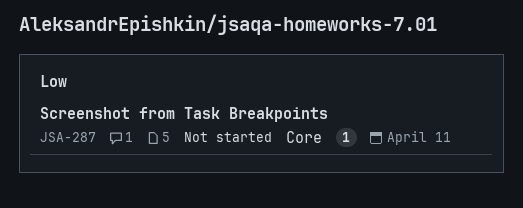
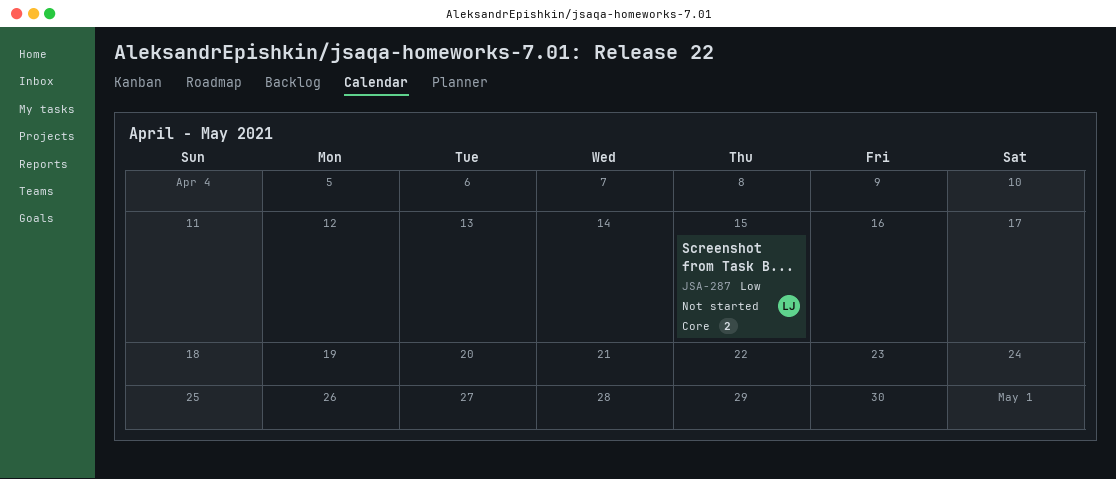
JSA-287, estimate: 1 -> 2
JSA-287, due: Apr 11 -> Apr 15

